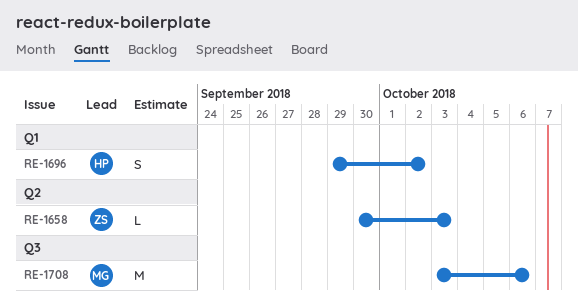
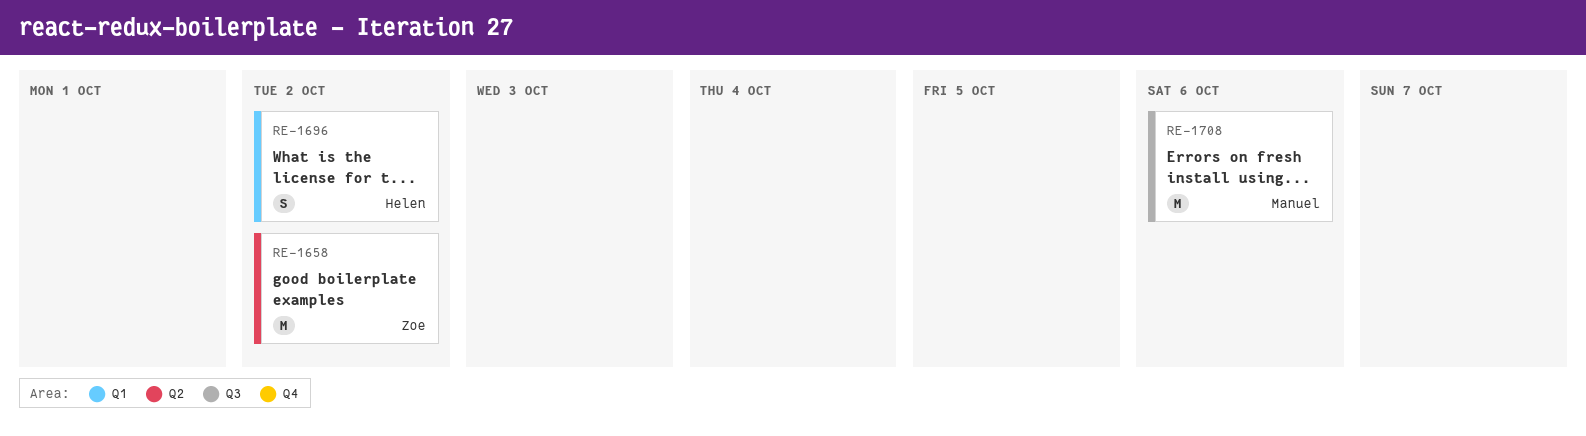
RE-1658, estimate: L -> M
RE-1658, due: Oct 3 -> Oct 2

